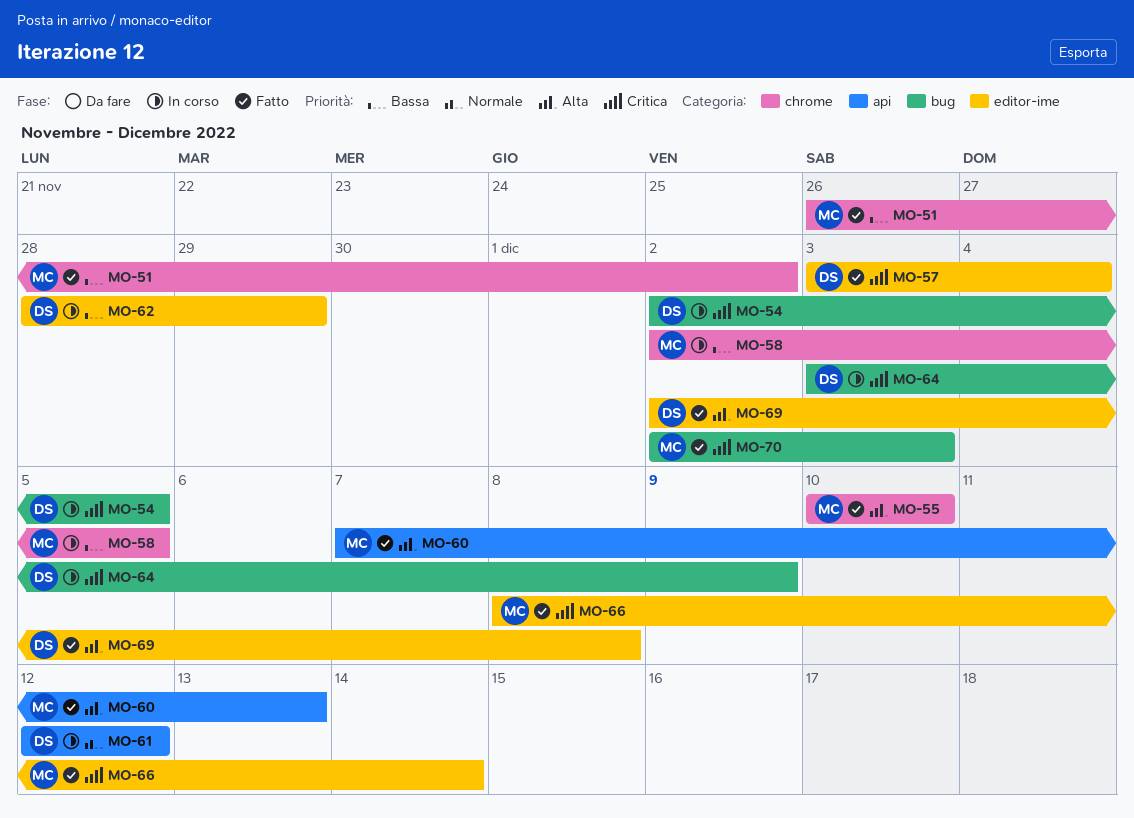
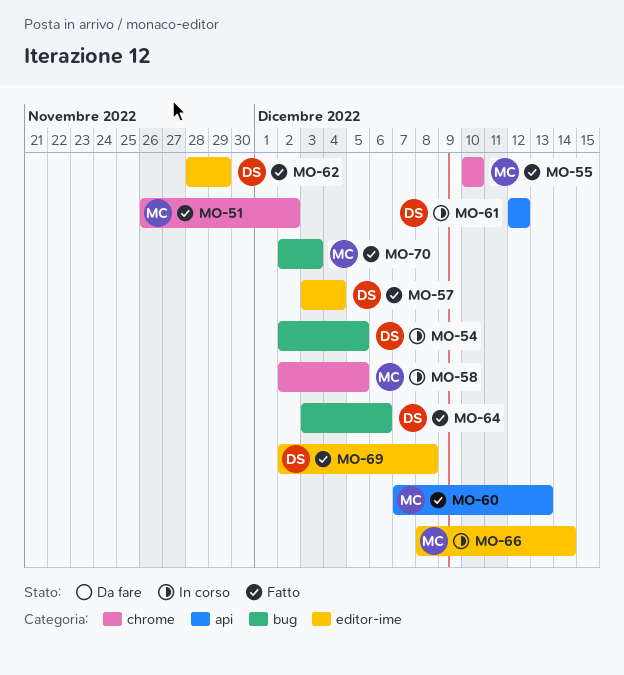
MO-62, status: In corso -> Fatto
MO-64, status: In corso -> Fatto
MO-64, due: Dec 9 -> Dec 6
MO-66, status: Fatto -> In corso

